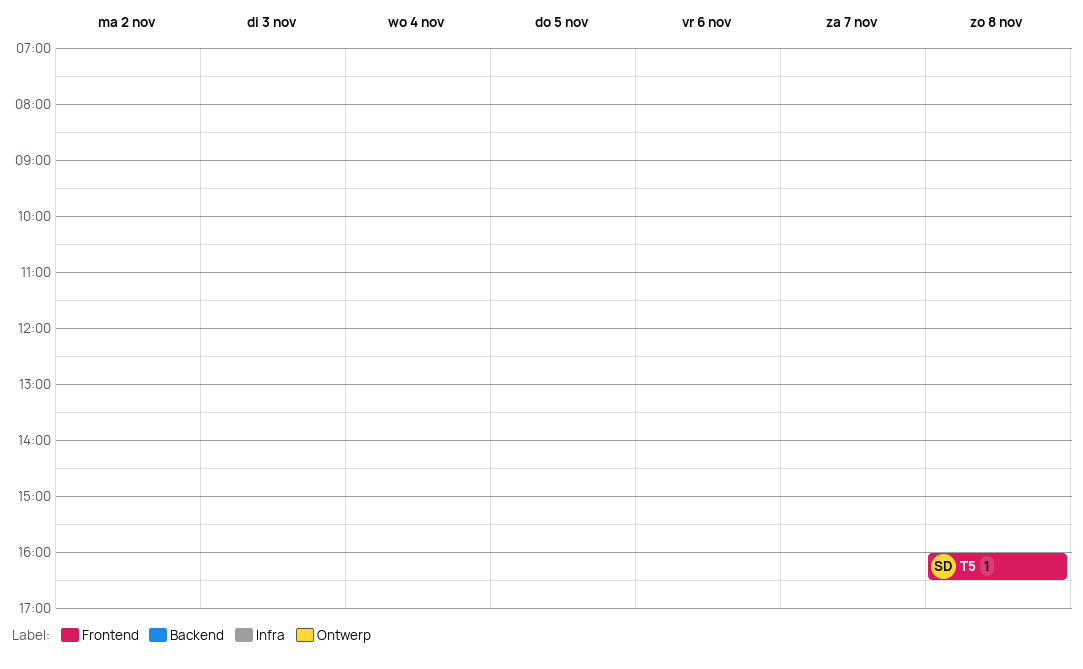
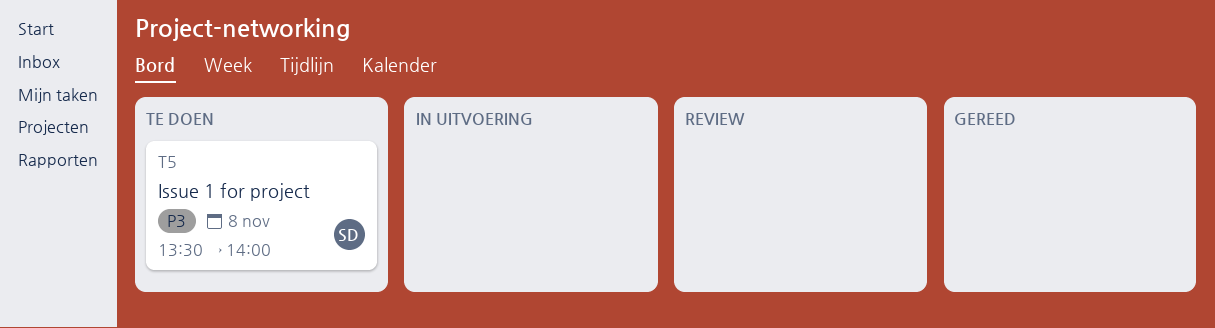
T5, begins: 16:00 -> 13:30
T5, ends: 16:30 -> 14:00

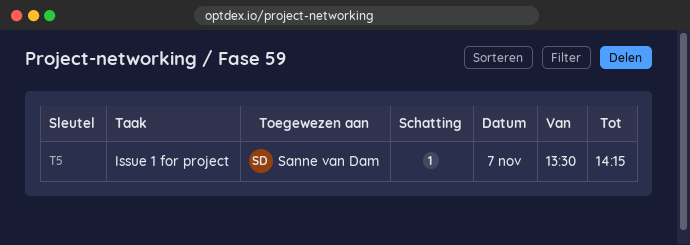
T5, day: Nov 8 -> Nov 7
T5, ends: 14:00 -> 14:15

